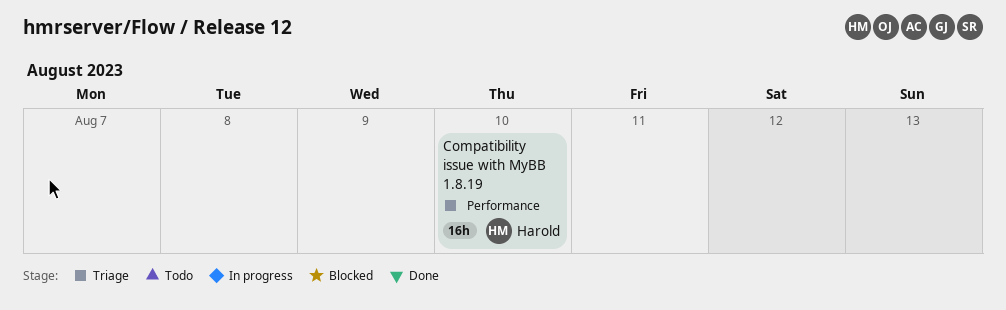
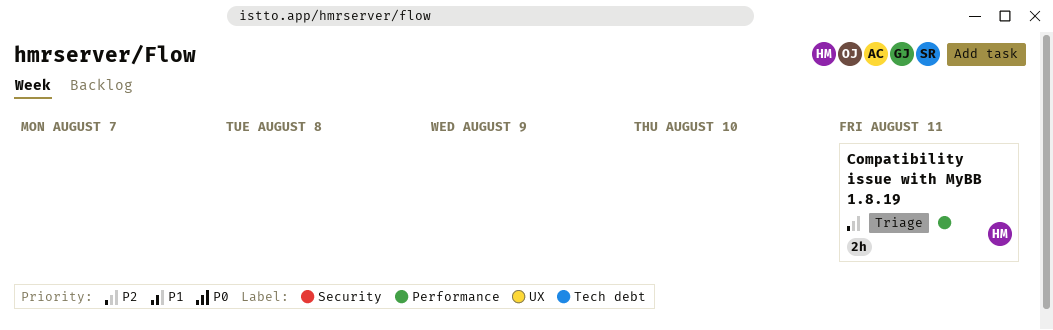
Compatibility issue with MyBB 1.8.19, estimate: 16h -> 2h
Compatibility issue with MyBB 1.8.19, due: Aug 10 -> Aug 11

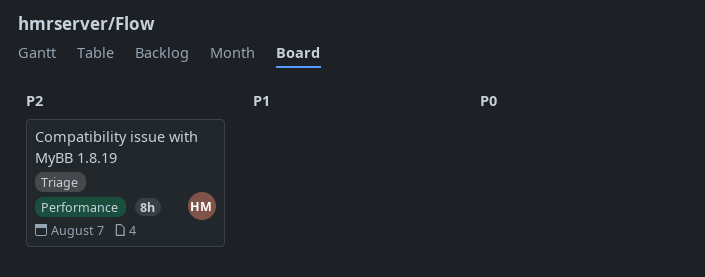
Compatibility issue with MyBB 1.8.19, estimate: 2h -> 8h
Compatibility issue with MyBB 1.8.19, due: Aug 11 -> Aug 7

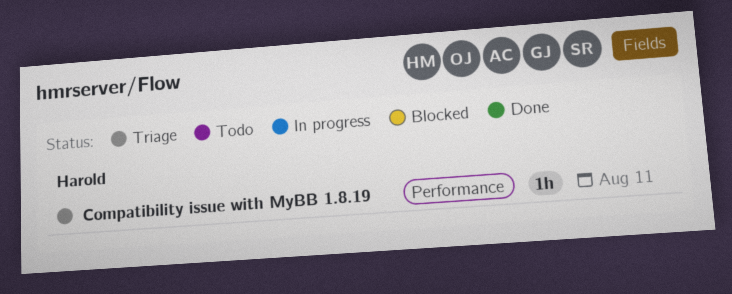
Compatibility issue with MyBB 1.8.19, estimate: 8h -> 1h
Compatibility issue with MyBB 1.8.19, due: Aug 7 -> Aug 11

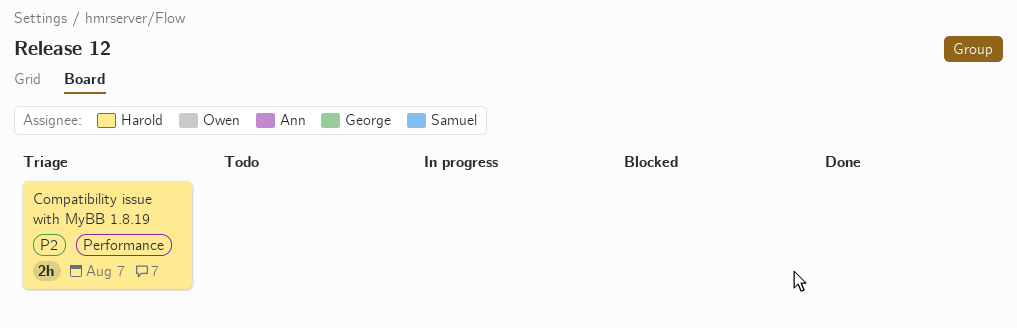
Compatibility issue with MyBB 1.8.19, estimate: 1h -> 2h
Compatibility issue with MyBB 1.8.19, due: Aug 11 -> Aug 7

